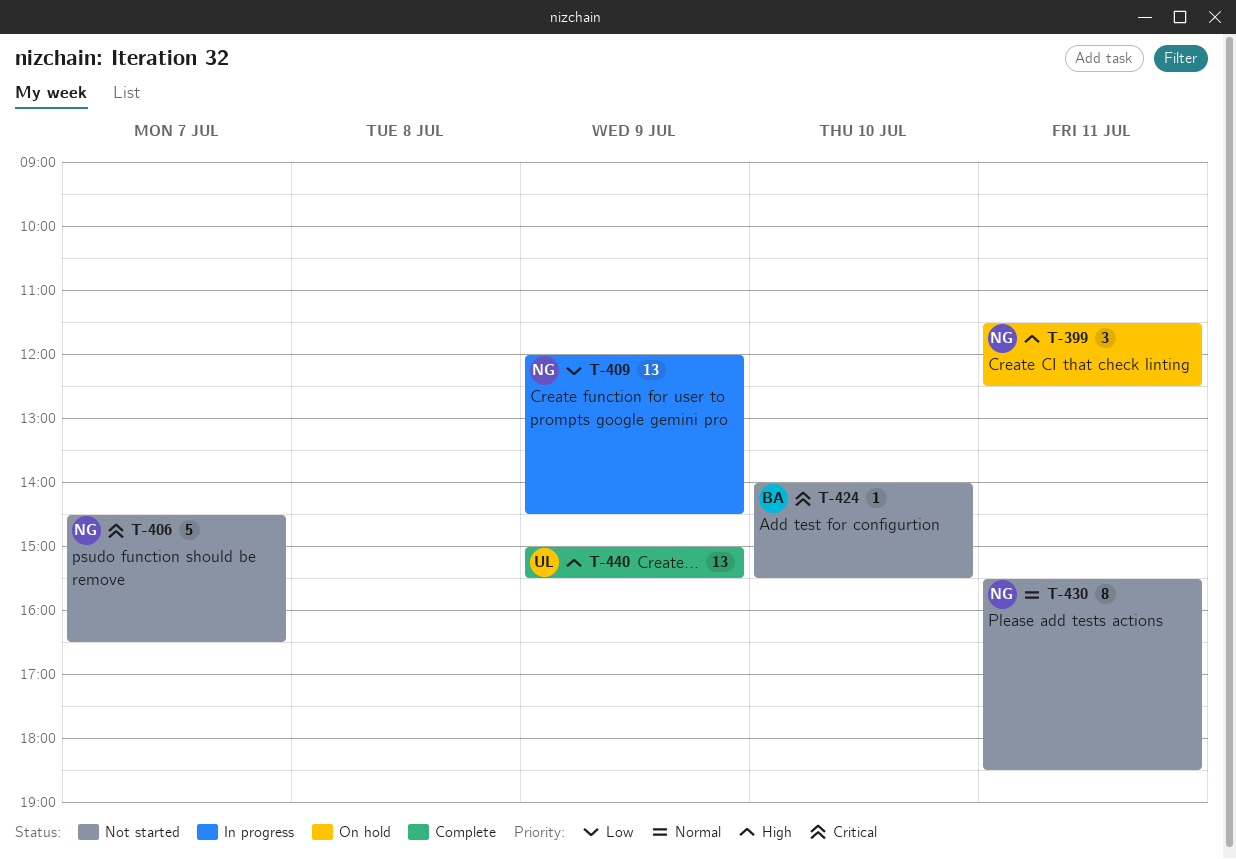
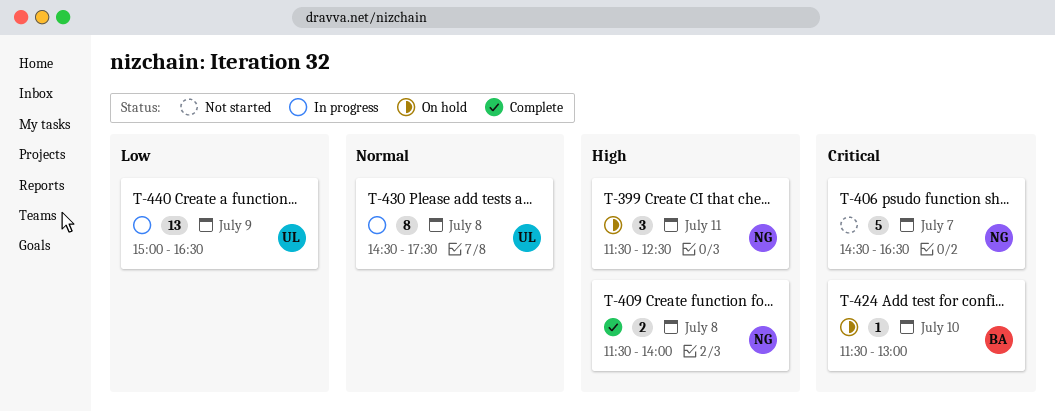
T-409, status: In progress -> Complete
T-409, priority: Low -> High
T-409, estimate: 13 -> 2
T-409, day: Jul 9 -> Jul 8
T-409, begins: 12:00 -> 11:30
T-409, ends: 14:30 -> 14:00
T-424, status: Not started -> On hold
T-424, begins: 14:00 -> 11:30
T-424, ends: 15:30 -> 13:00
T-430, status: Not started -> In progress
T-430, owner: NG -> UL
T-430, day: Jul 11 -> Jul 8
T-430, begins: 15:30 -> 14:30
T-430, ends: 18:30 -> 17:30
T-440, status: Complete -> In progress
T-440, priority: High -> Low
T-440, ends: 15:30 -> 16:30

